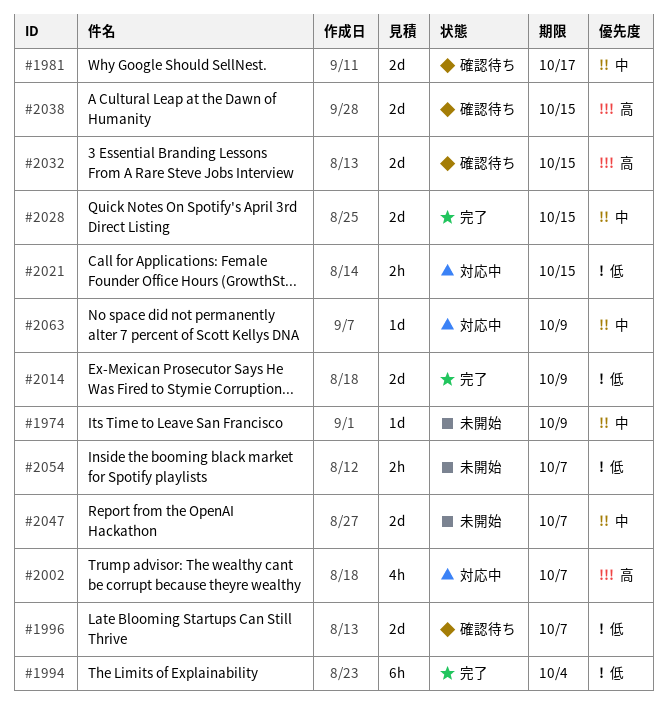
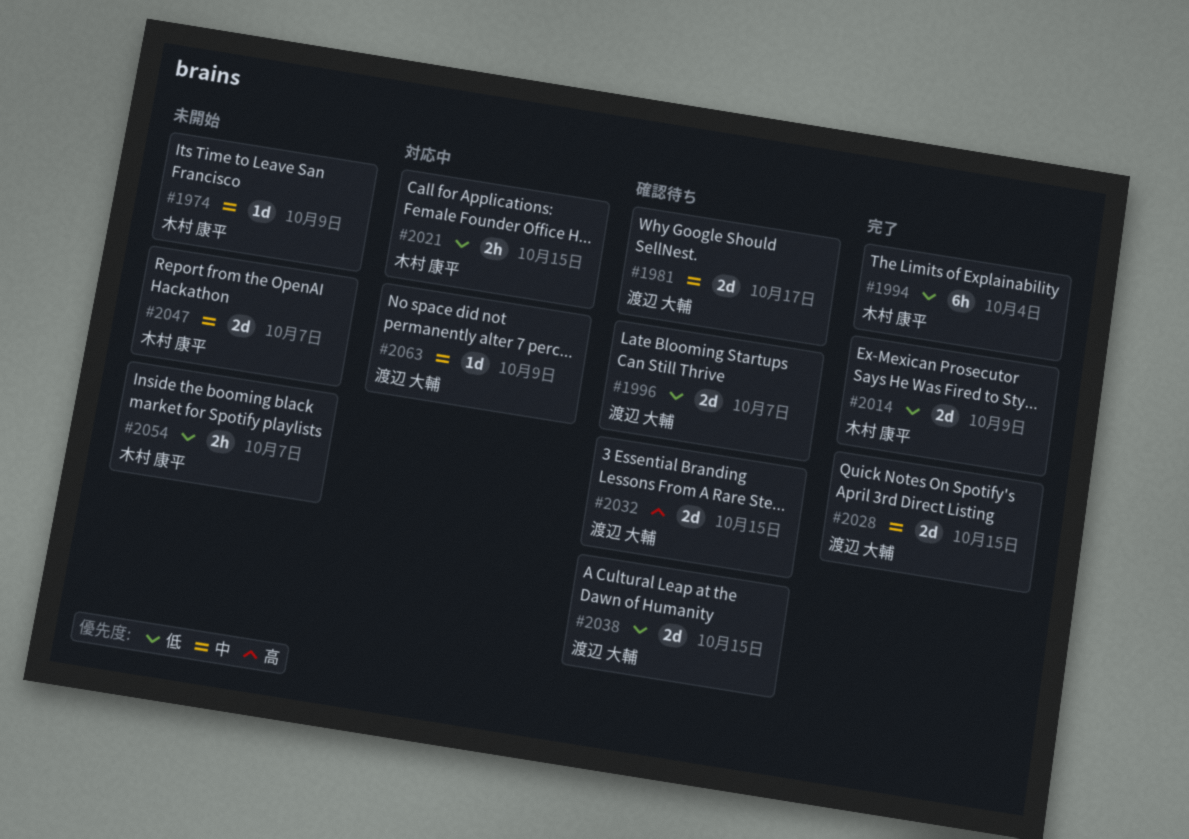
#2002: present -> none
#2038, priority: 高 -> 低

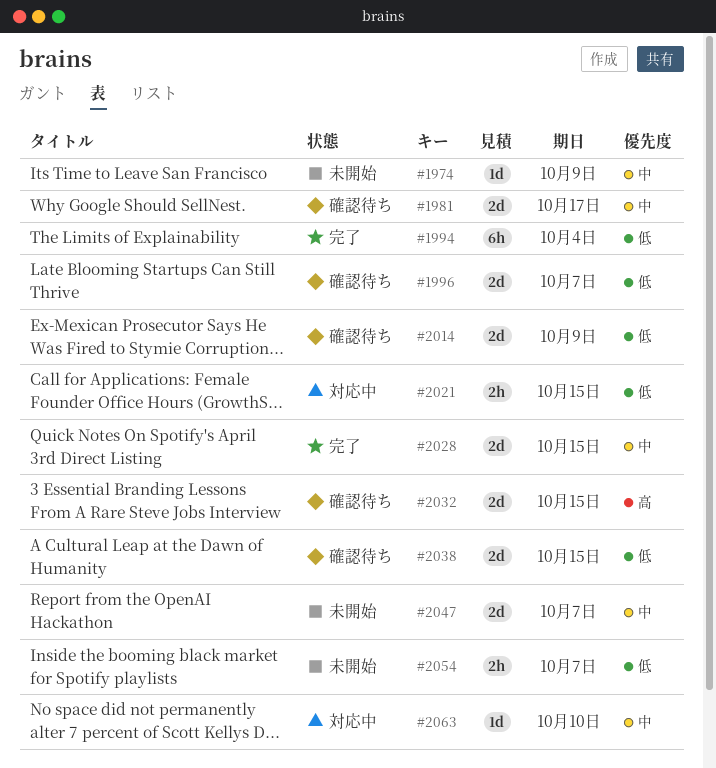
#2014, status: 完了 -> 確認待ち
#2063, due: Oct 9 -> Oct 10

